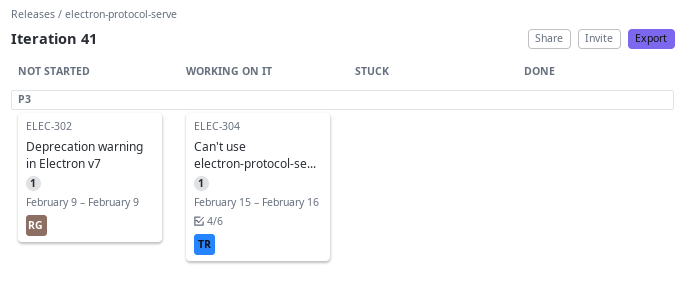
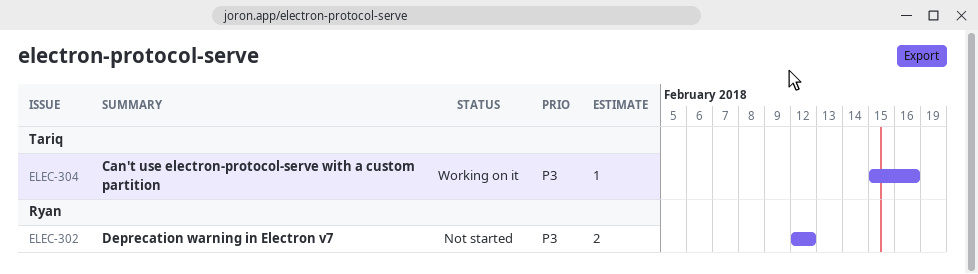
ELEC-302, estimate: 1 -> 2
ELEC-302, start: Feb 9 -> Feb 12
ELEC-302, due: Feb 9 -> Feb 12

